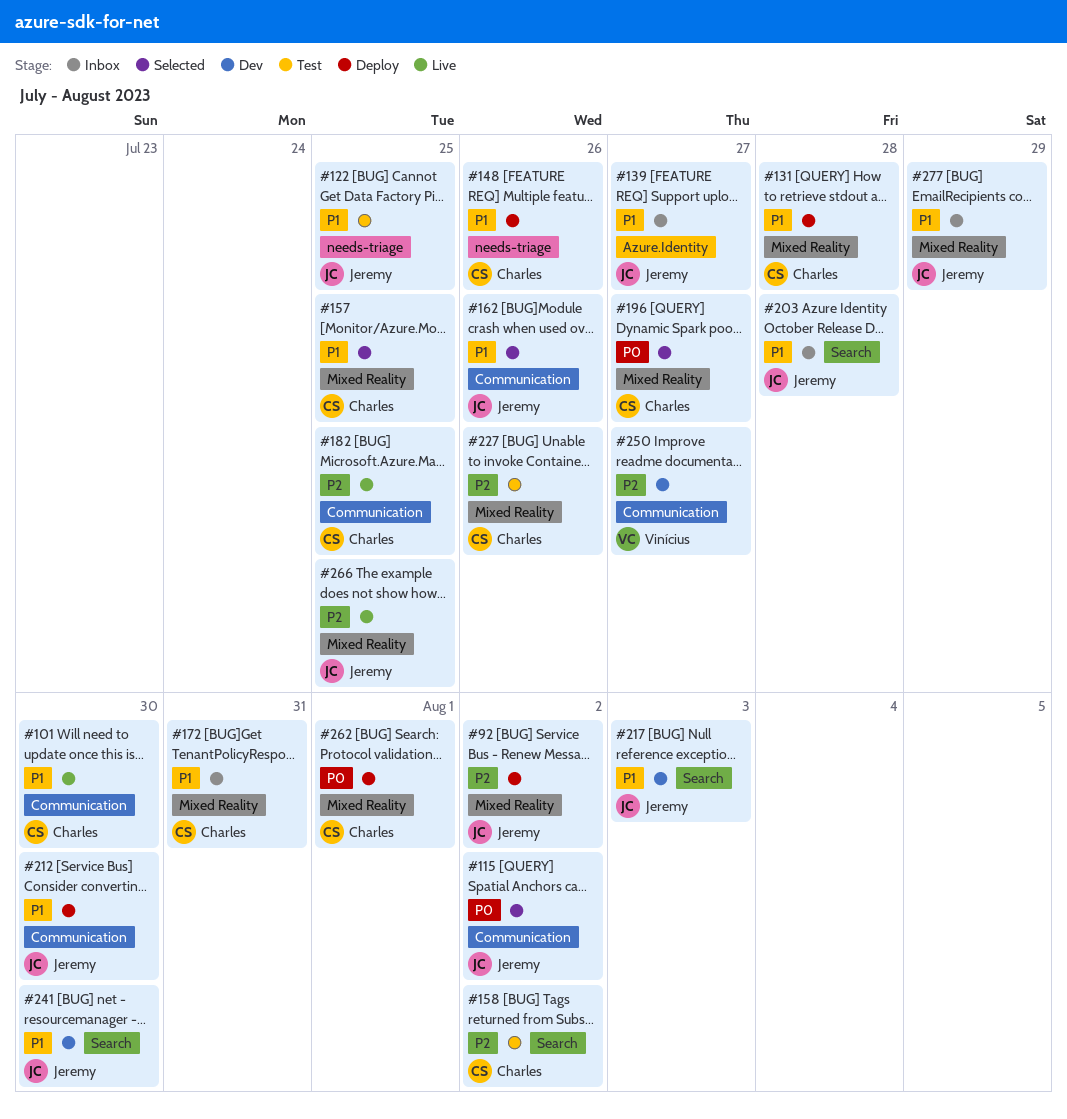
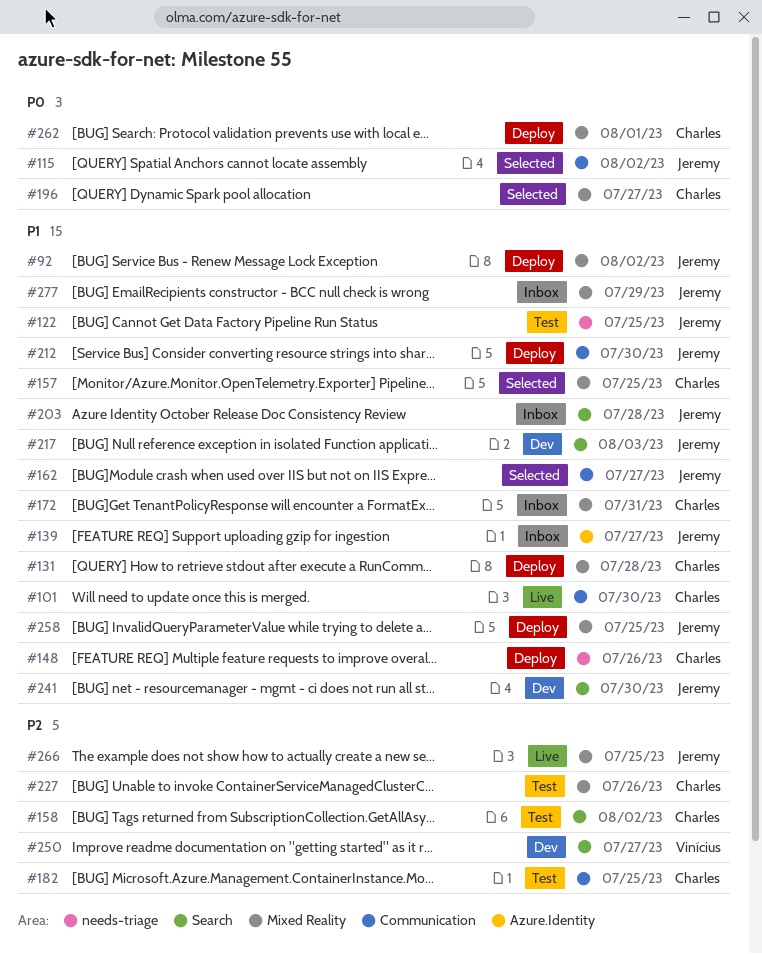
#92, priority: P2 -> P1
#162, due: Jul 26 -> Jul 27
#182, status: Live -> Test
#250, label: Communication -> Search
#258: none -> present

